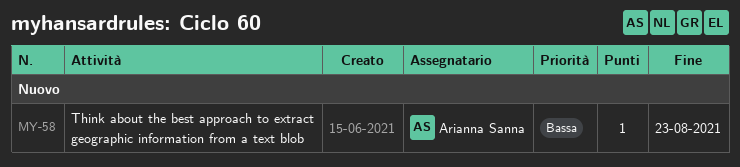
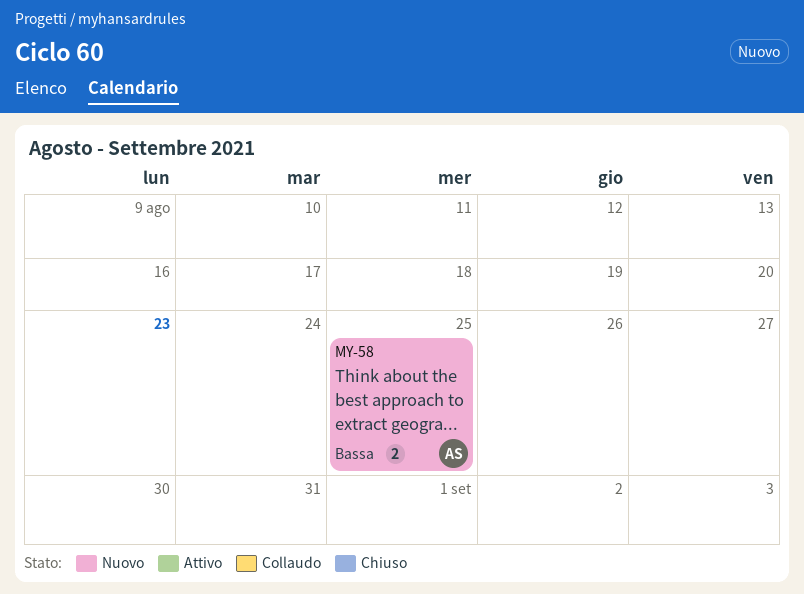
MY-58, estimate: 1 -> 2
MY-58, due: Aug 23 -> Aug 25

